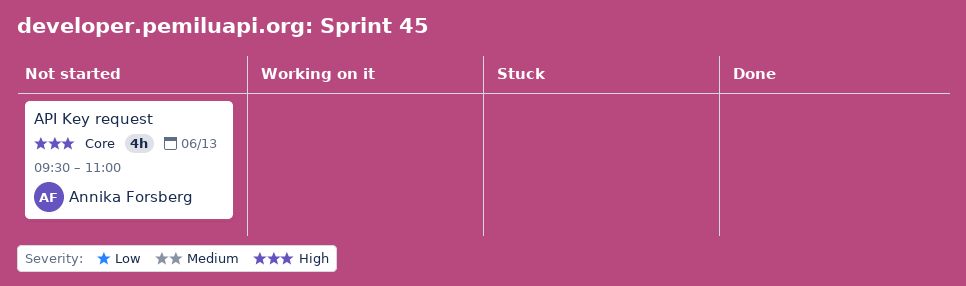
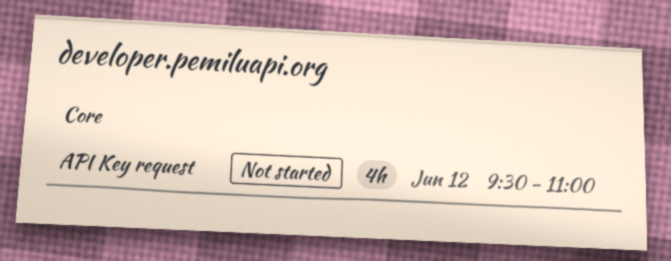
API Key request, day: Jun 13 -> Jun 12

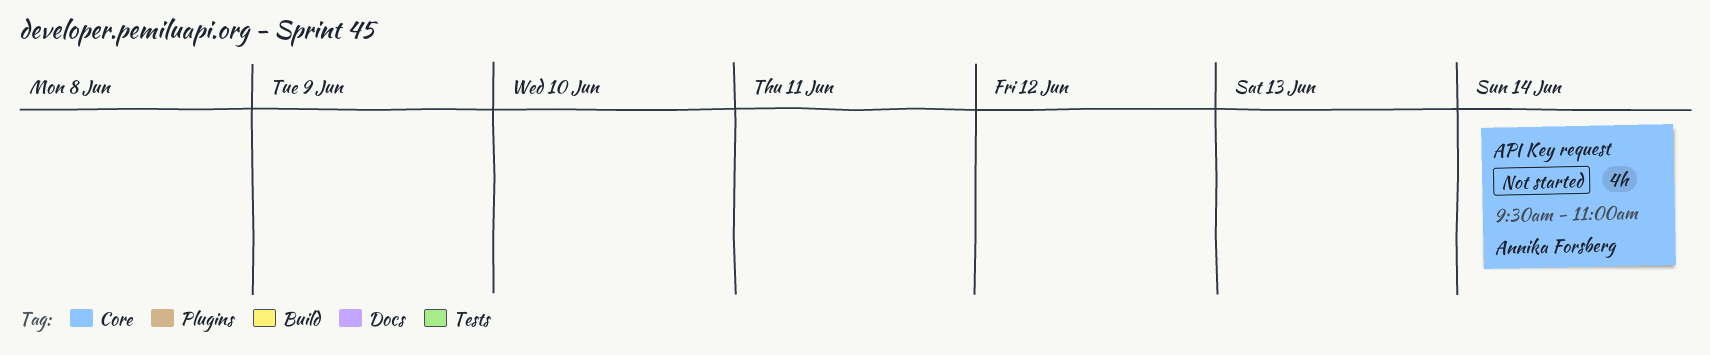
API Key request, day: Jun 12 -> Jun 14

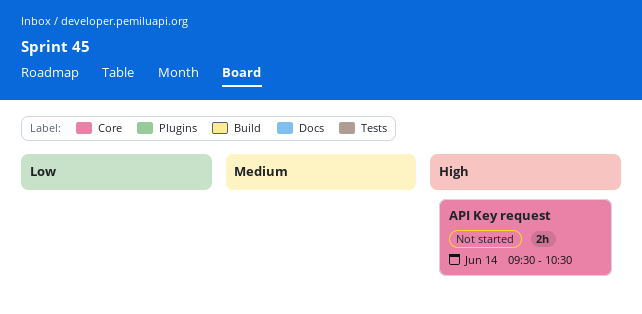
API Key request, estimate: 4h -> 2h
API Key request, ends: 11:00 -> 10:30

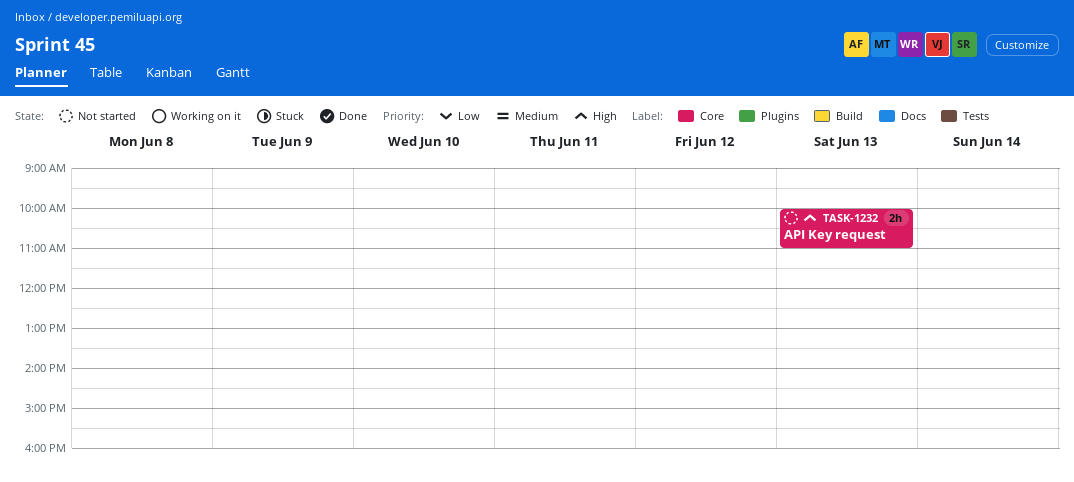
API Key request, day: Jun 14 -> Jun 13
API Key request, begins: 09:30 -> 10:00
API Key request, ends: 10:30 -> 11:00

